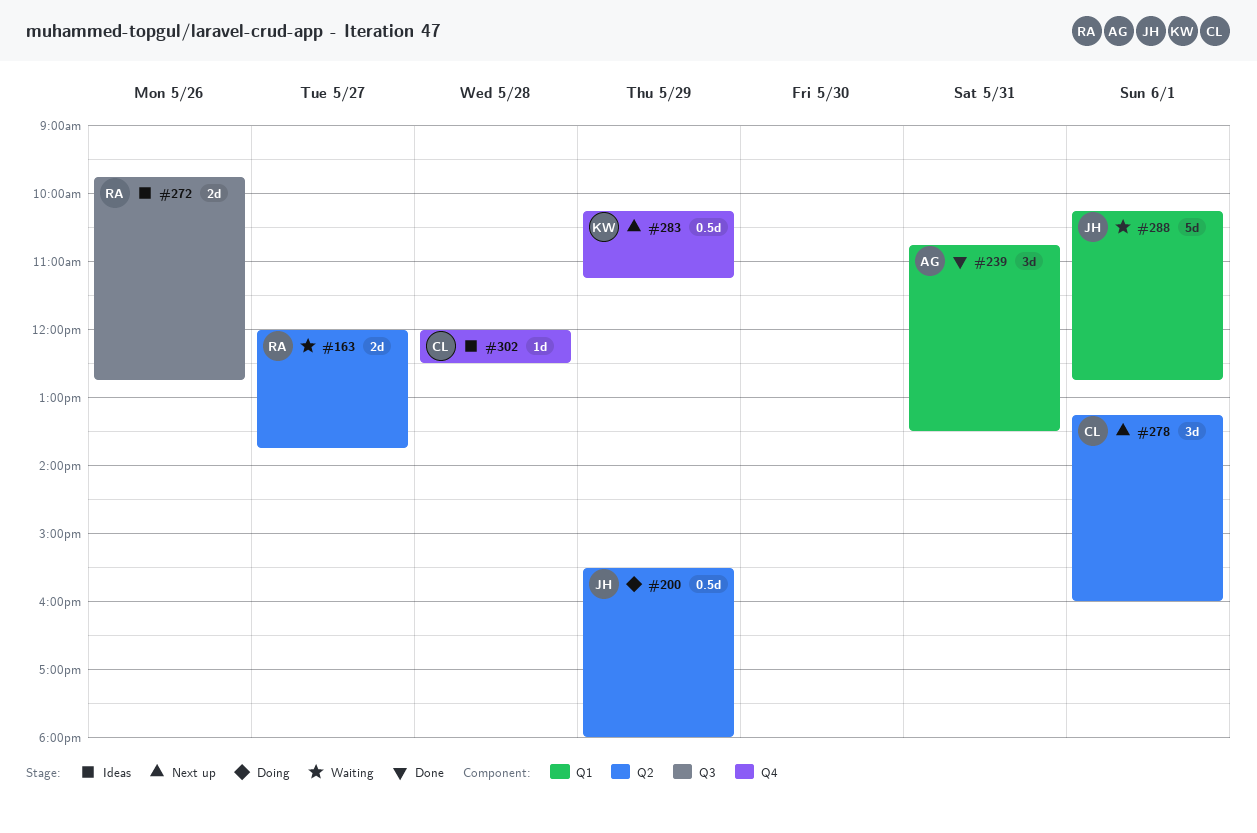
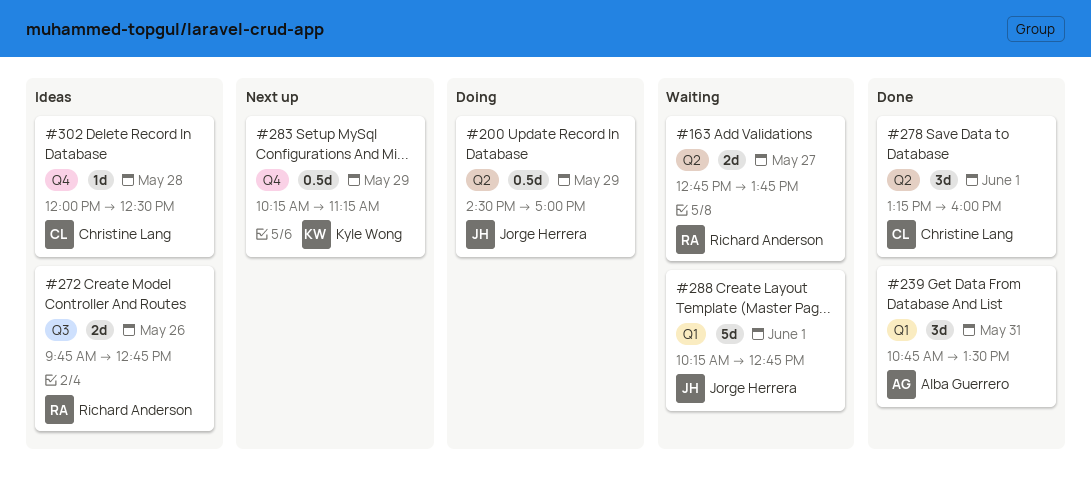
#163, begins: 12:00 -> 12:45
#200, begins: 15:30 -> 14:30
#200, ends: 18:00 -> 17:00
#278, status: Next up -> Done

